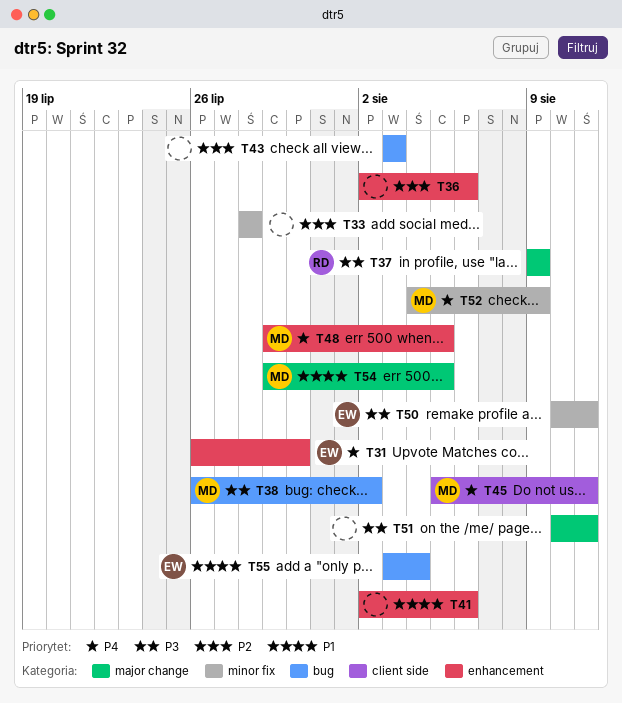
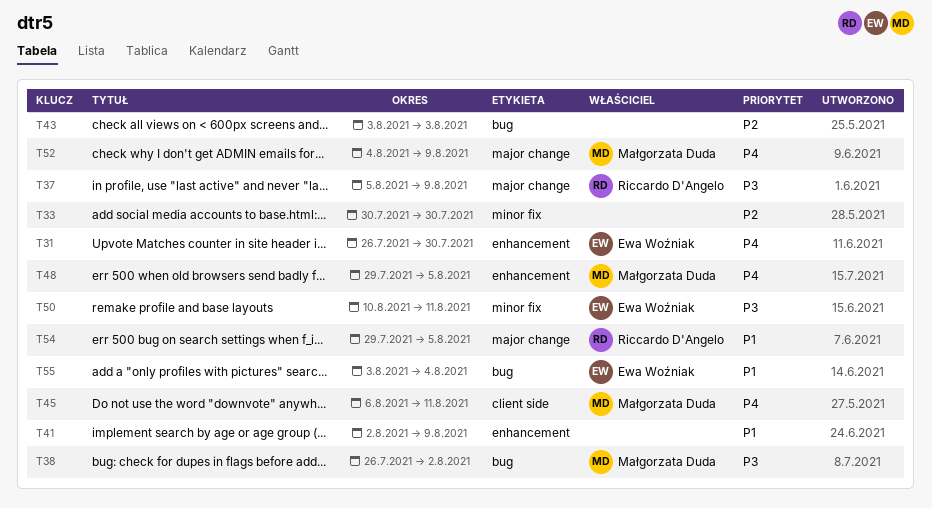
T33, start: Jul 28 -> Jul 30
T33, due: Jul 28 -> Jul 30
T36: present -> none
T37, start: Aug 9 -> Aug 5
T41, due: Aug 6 -> Aug 9
T45, start: Aug 5 -> Aug 6
T51: present -> none
T52, label: minor fix -> major change
T54, owner: Małgorzata Duda -> Riccardo D'Angelo

